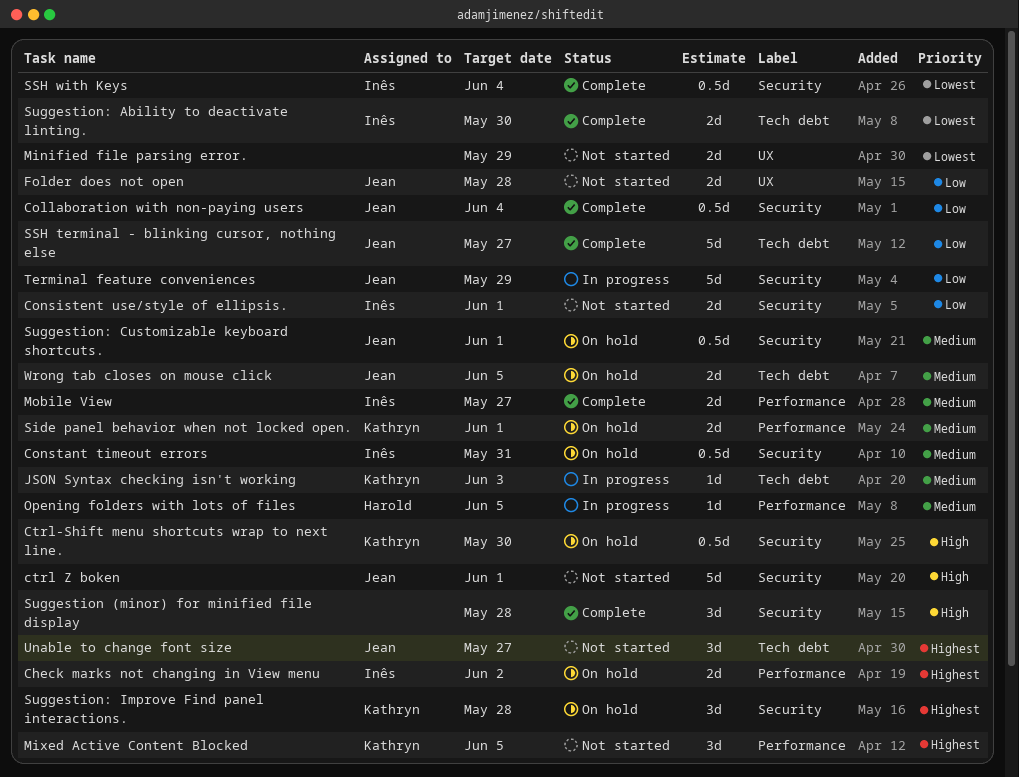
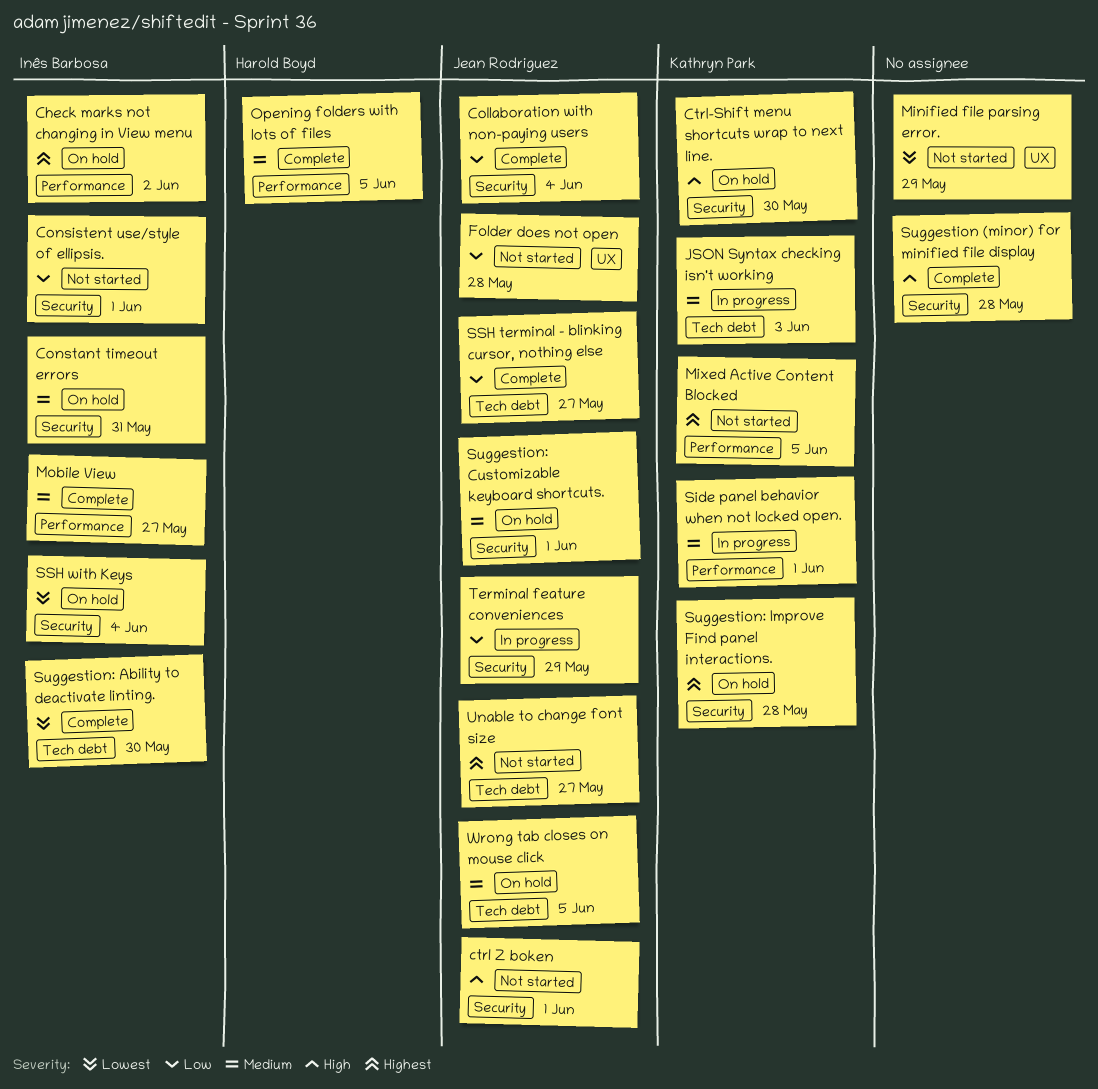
Opening folders with lots of files, status: In progress -> Complete
Side panel behavior when not locked open., status: On hold -> In progress
SSH with Keys, status: Complete -> On hold

